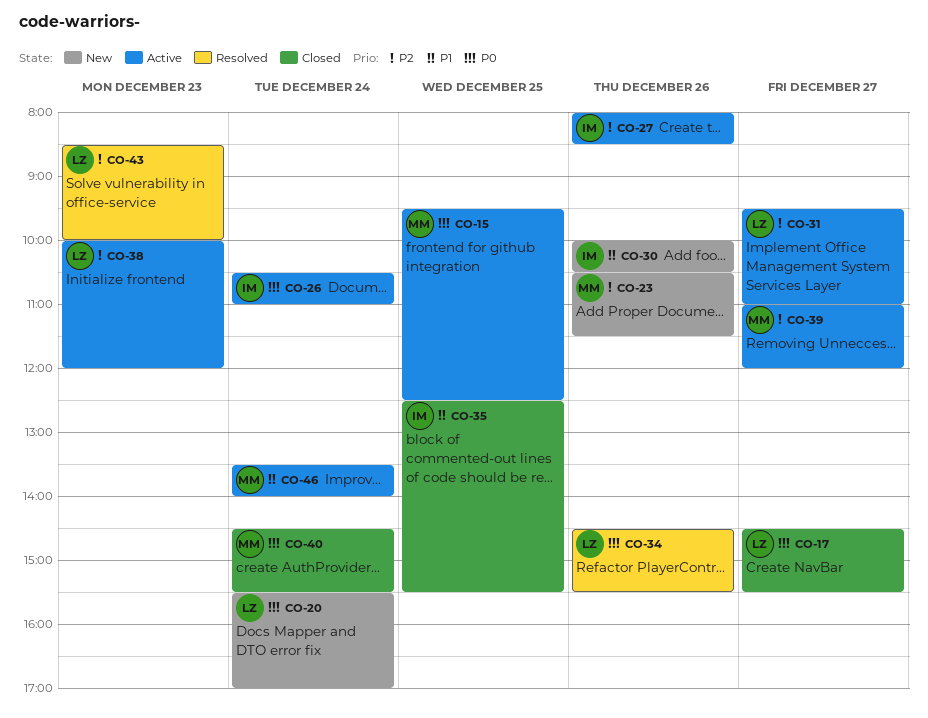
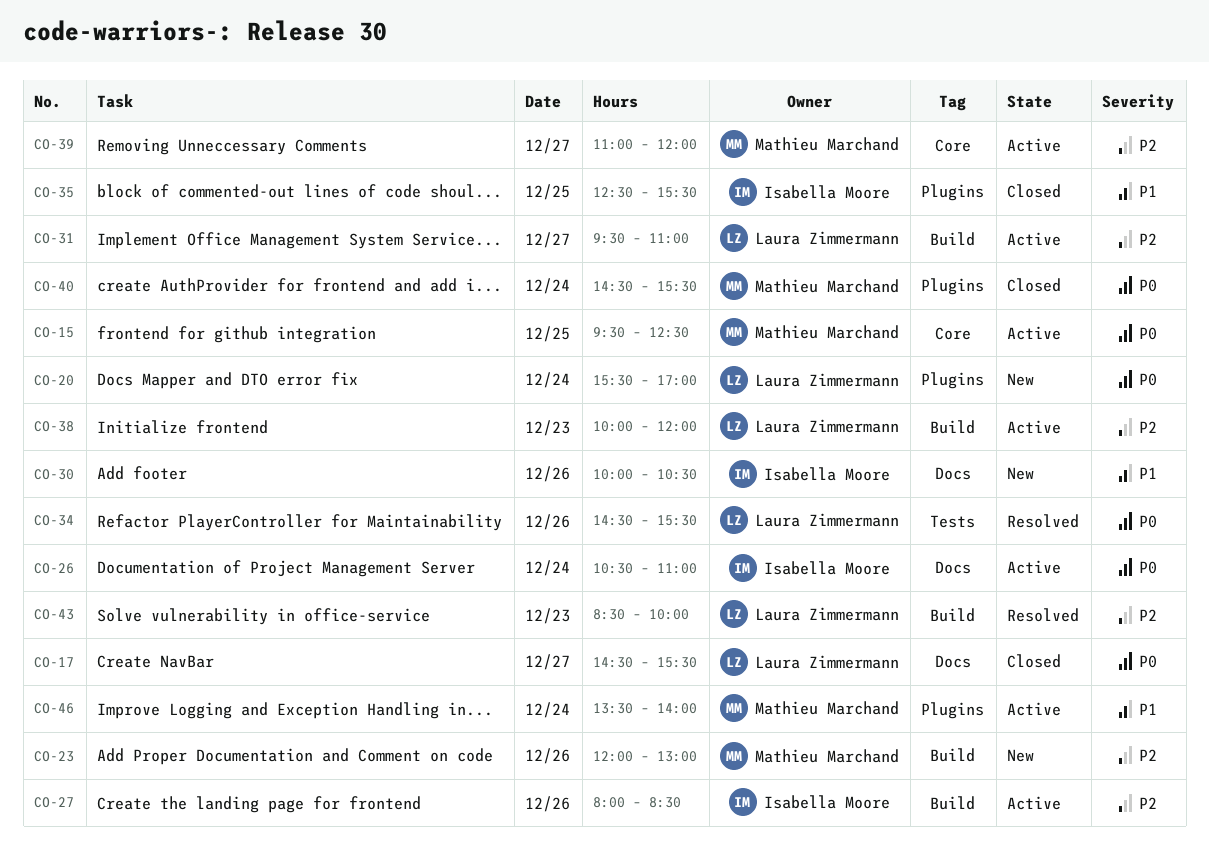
CO-23, begins: 10:30 -> 12:00
CO-23, ends: 11:30 -> 13:00

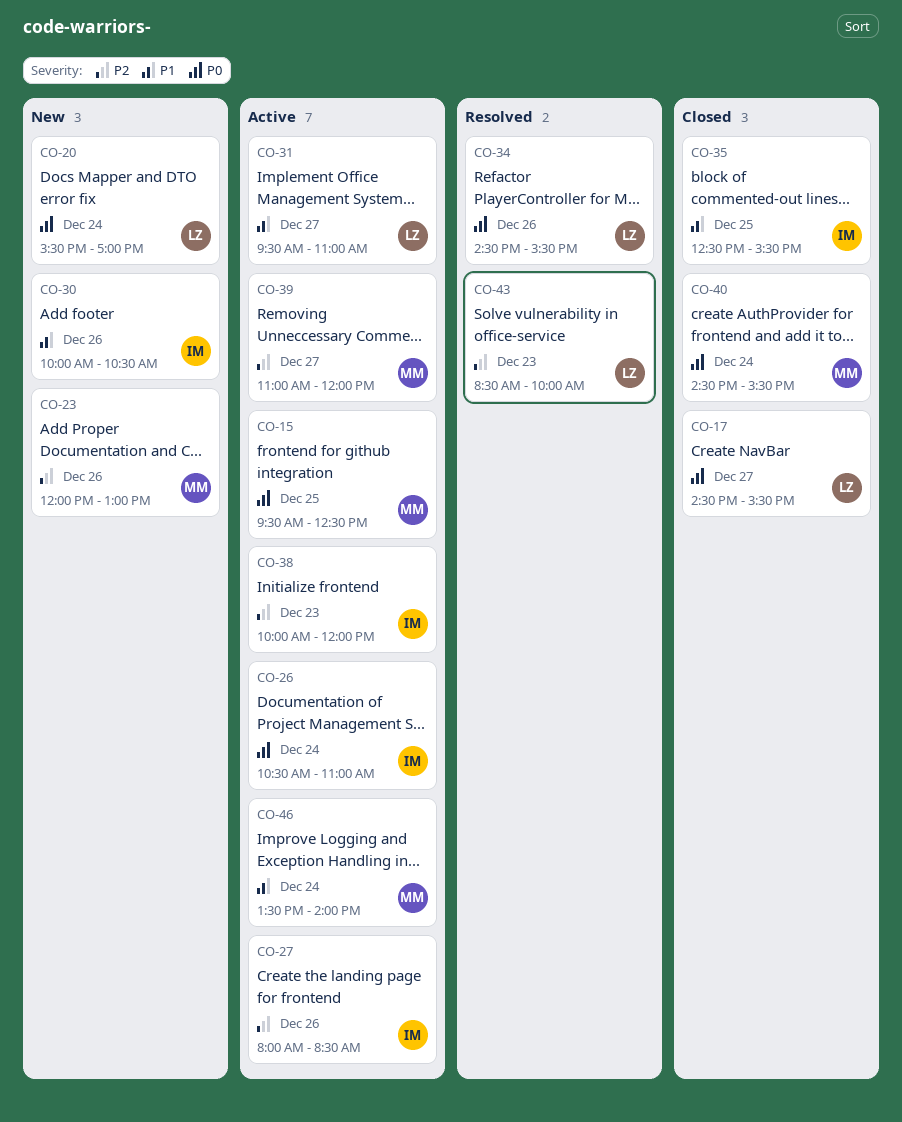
CO-31, priority: P2 -> P1
CO-38, owner: Laura Zimmermann -> Isabella Moore

